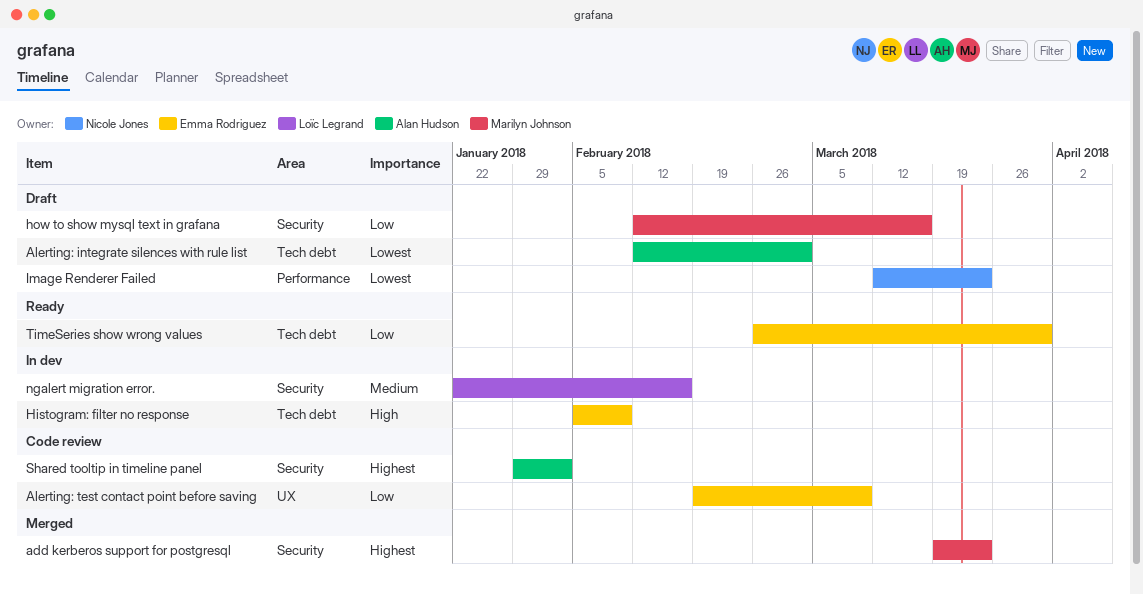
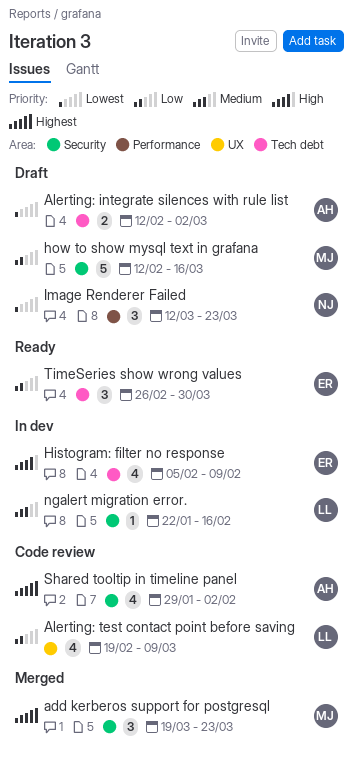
Alerting: test contact point before saving, owner: Emma Rodriguez -> Loïc Legrand

